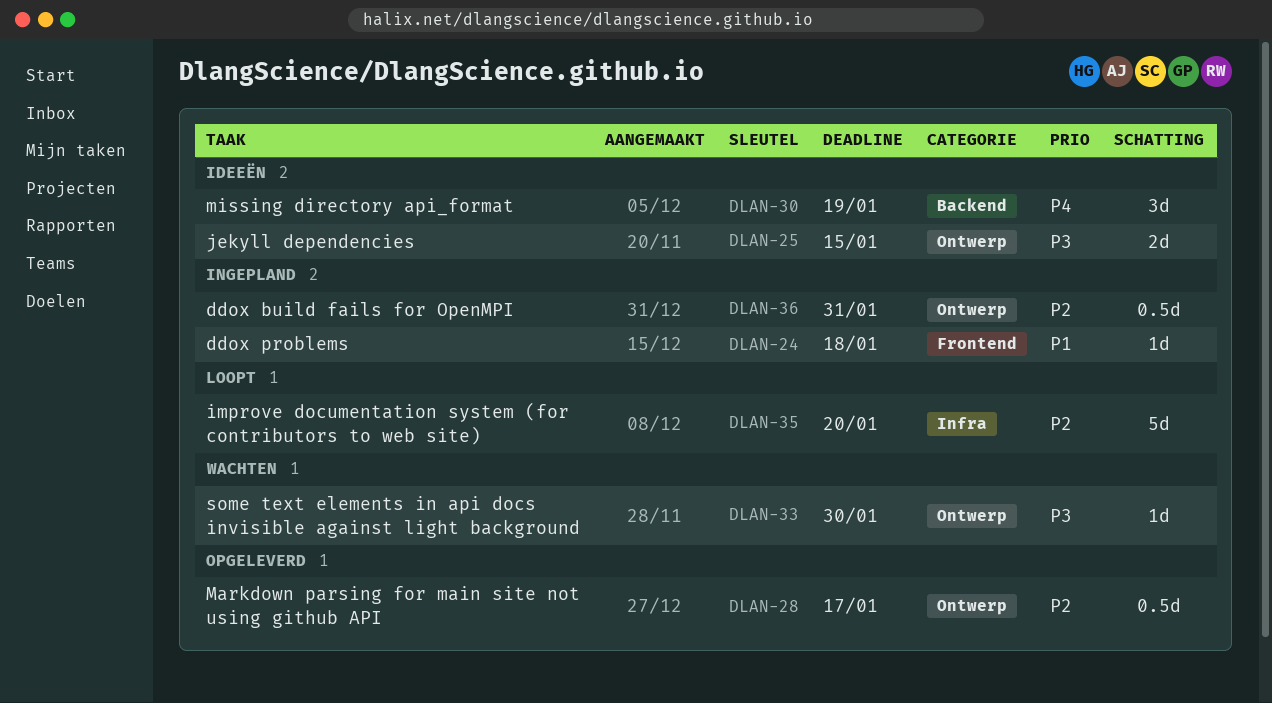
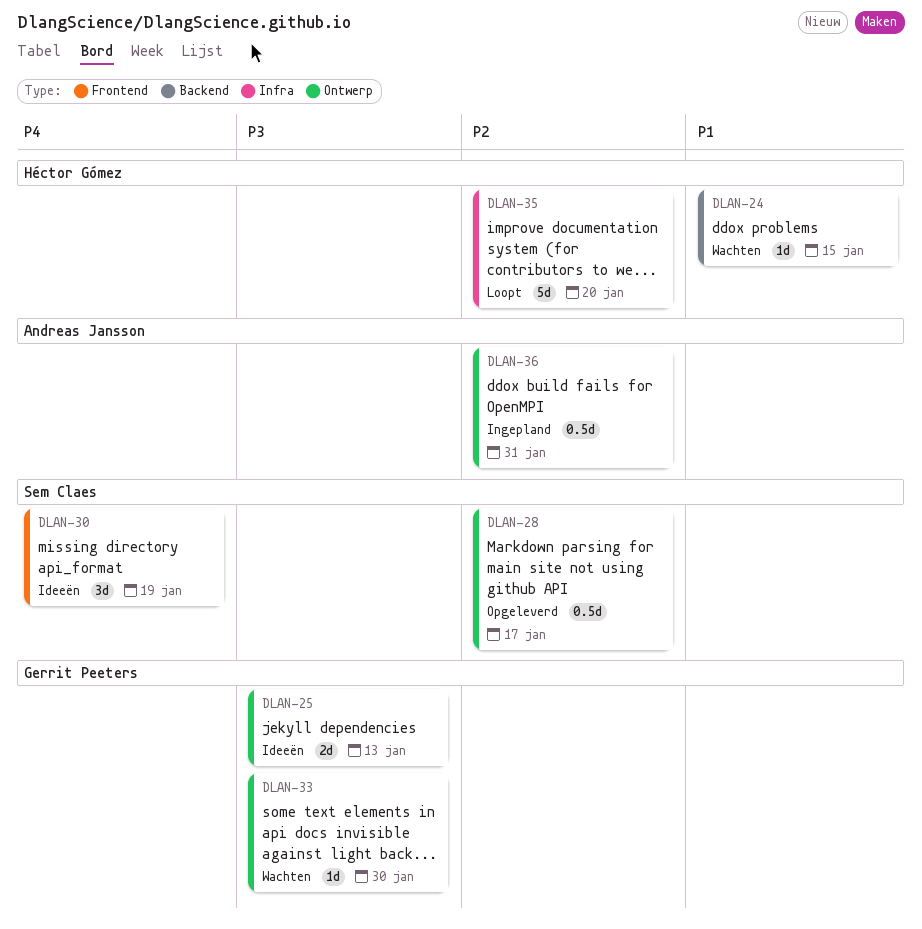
DLAN-24, status: Ingepland -> Wachten
DLAN-24, label: Frontend -> Backend
DLAN-24, due: Jan 18 -> Jan 15
DLAN-25, due: Jan 15 -> Jan 13
DLAN-30, label: Backend -> Frontend

